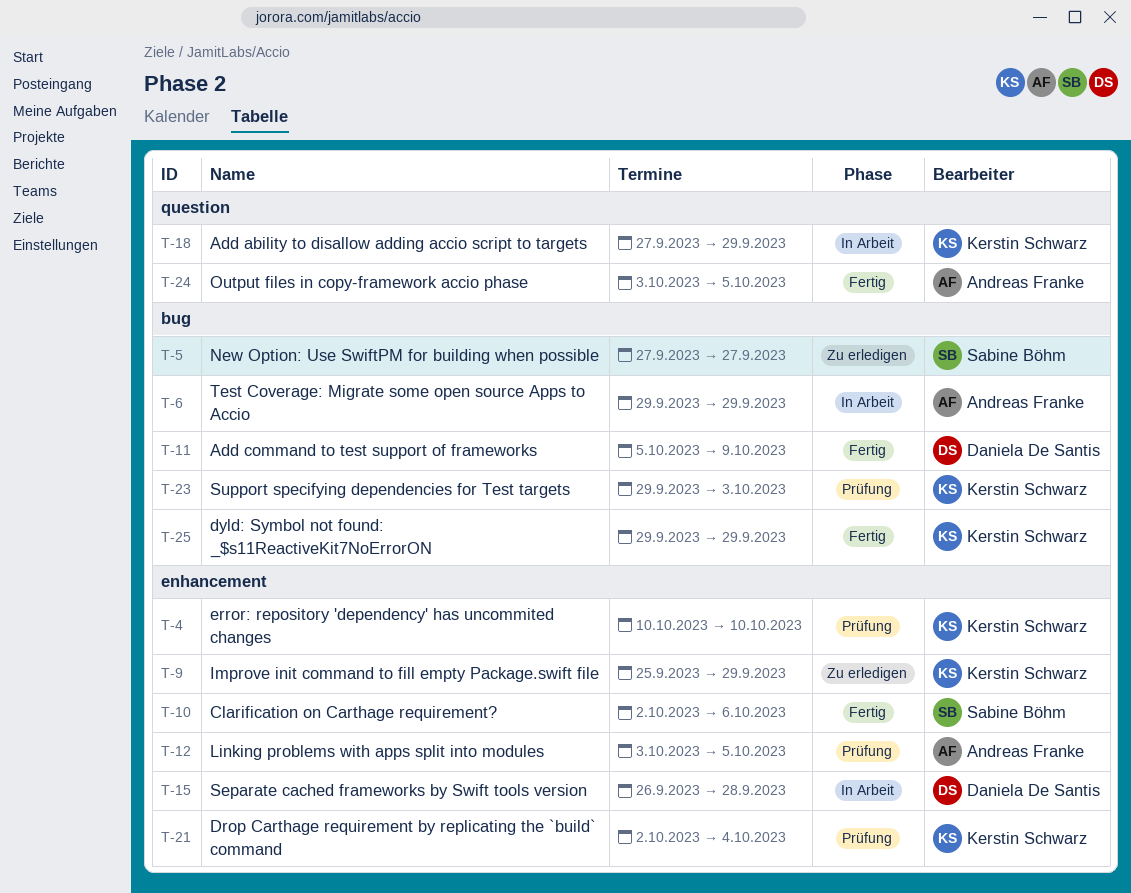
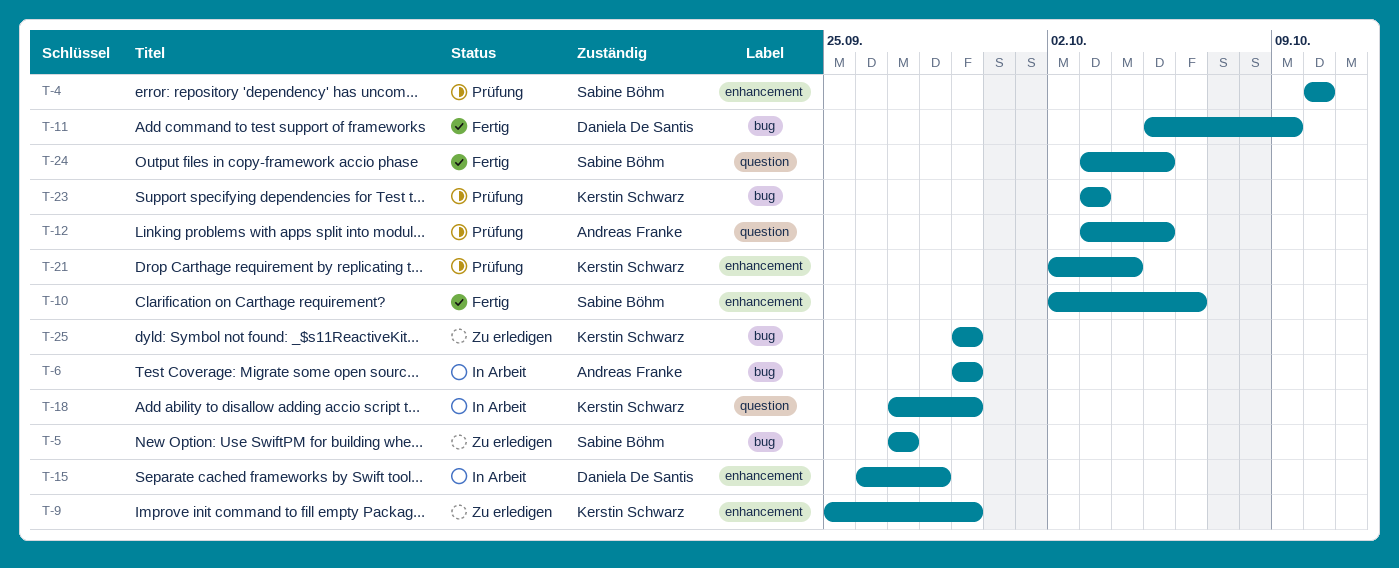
T-4, owner: Kerstin Schwarz -> Sabine Böhm
T-12, label: enhancement -> question
T-23, start: Sep 29 -> Oct 3
T-24, owner: Andreas Franke -> Sabine Böhm
T-25, status: Fertig -> Zu erledigen

